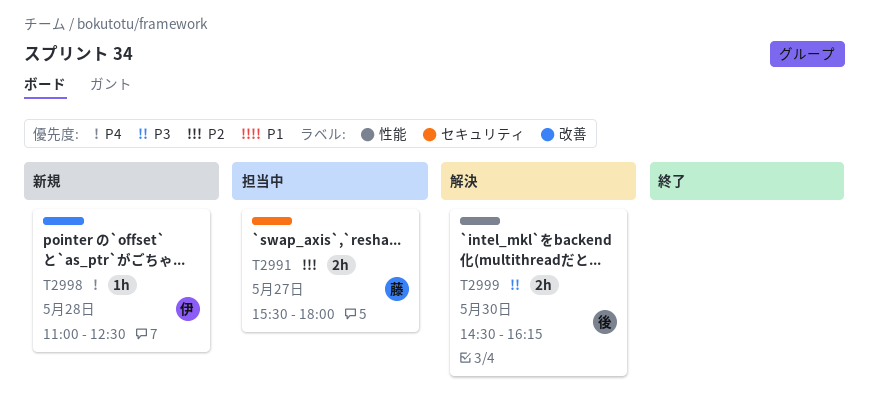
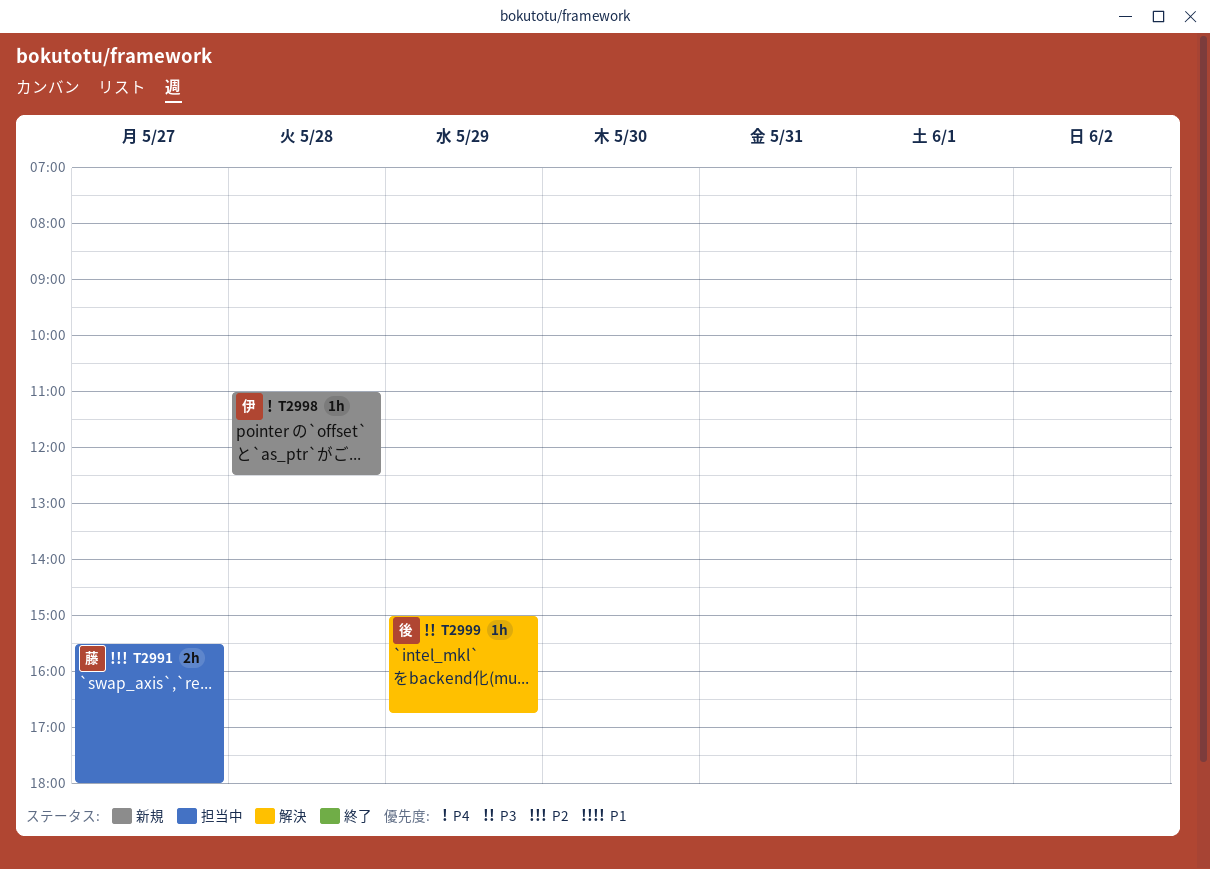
T2999, estimate: 2h -> 1h
T2999, day: May 30 -> May 29
T2999, begins: 14:30 -> 15:00
T2999, ends: 16:15 -> 16:45

